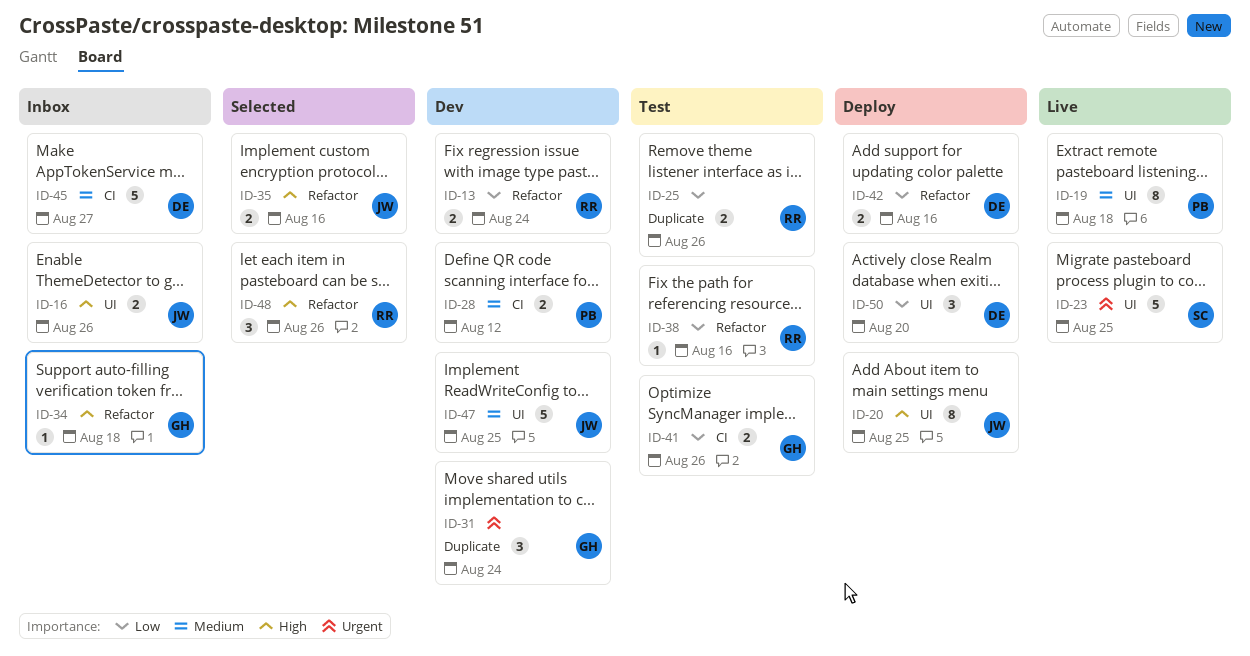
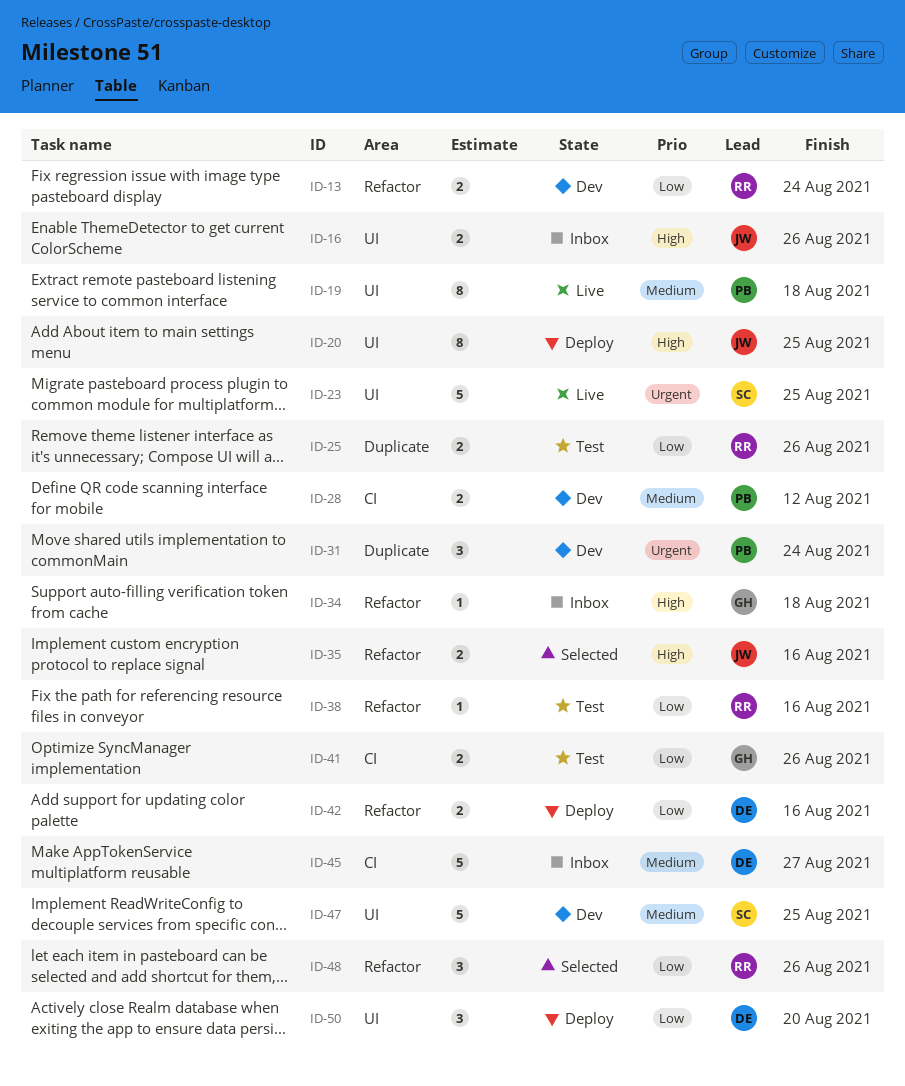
ID-31, owner: GH -> PB
ID-47, owner: JW -> SC
ID-48, priority: High -> Low

